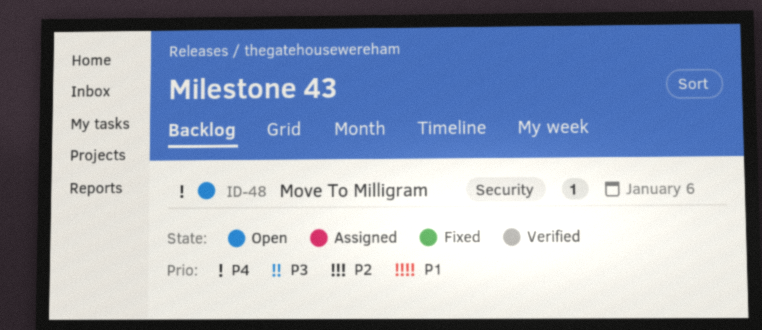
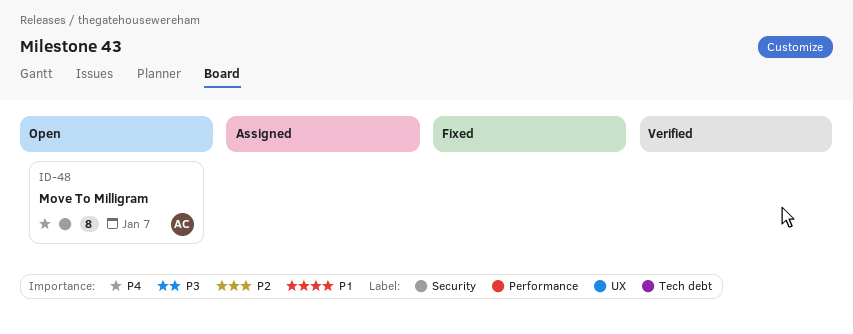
ID-48, estimate: 1 -> 8
ID-48, due: Jan 6 -> Jan 7

